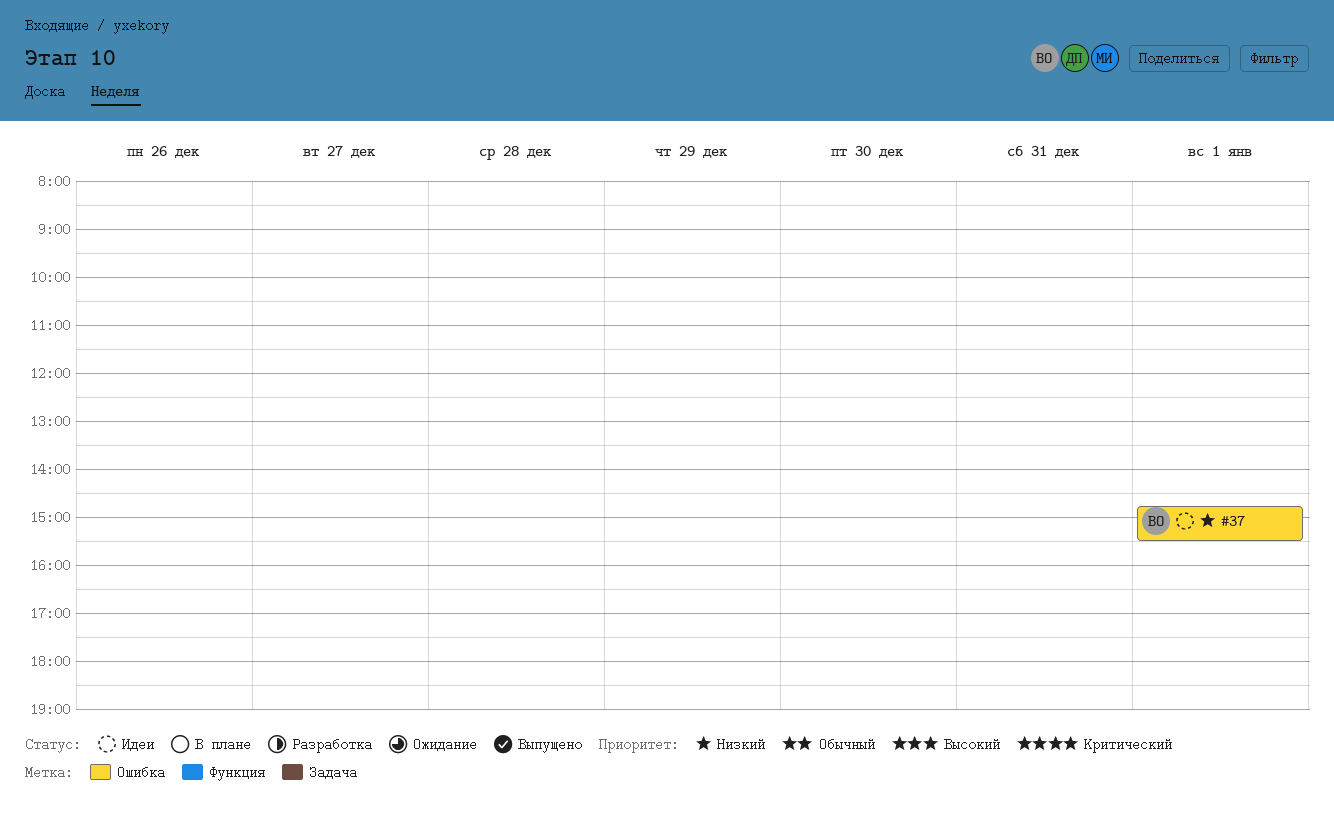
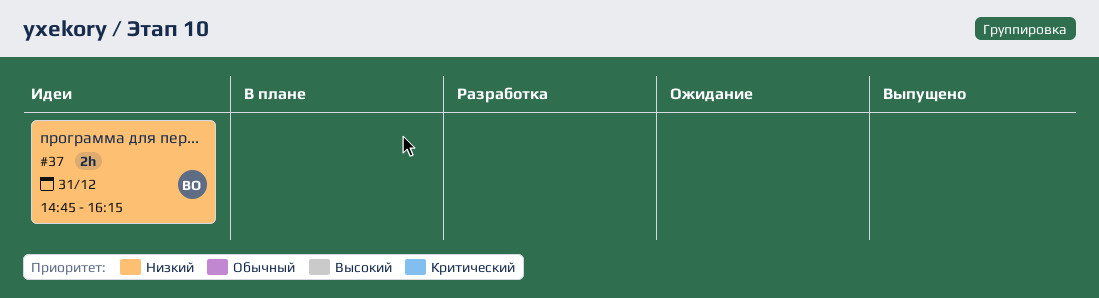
#37, day: Jan 1 -> Dec 31
#37, ends: 15:30 -> 16:15

